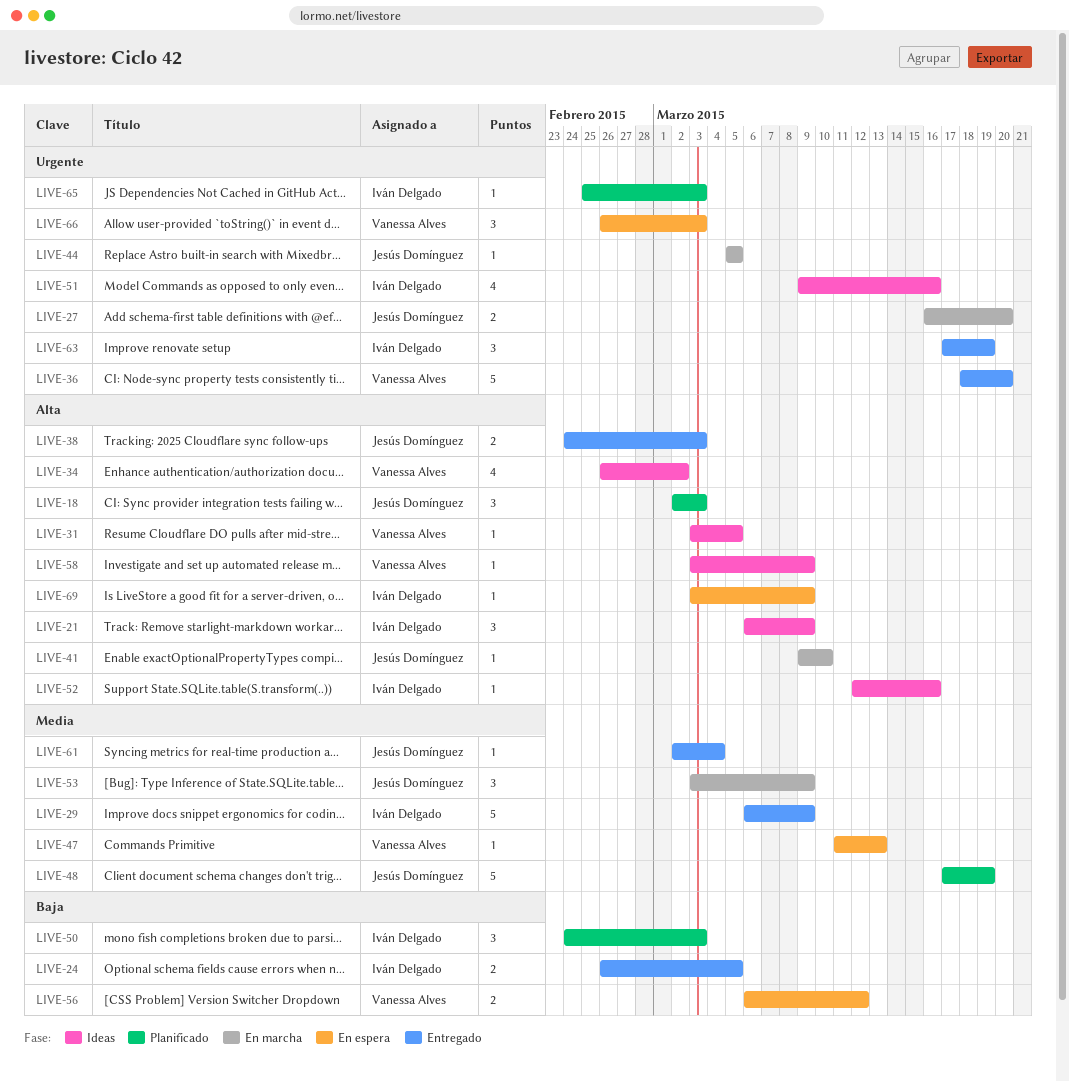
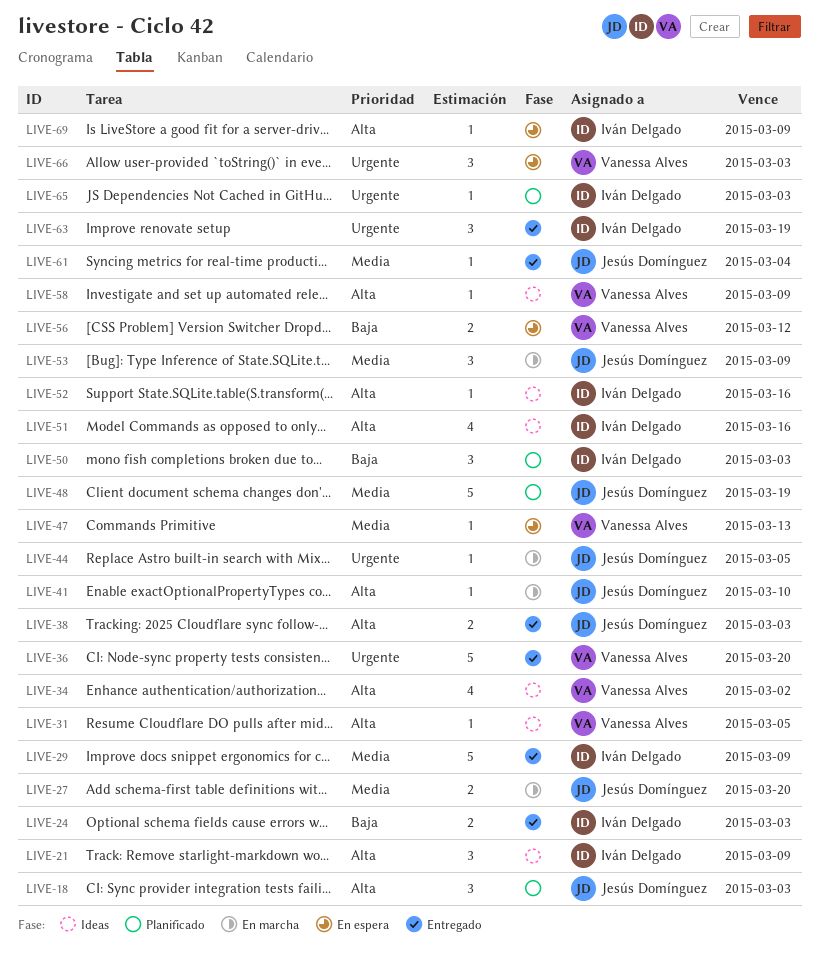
LIVE-24, due: Mar 5 -> Mar 3
LIVE-27, priority: Urgente -> Media
LIVE-51, priority: Urgente -> Alta

